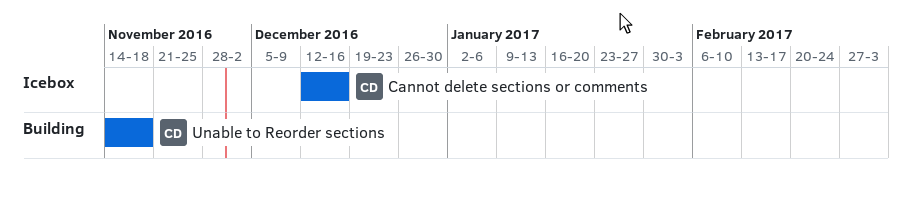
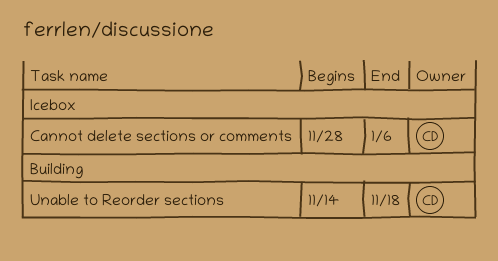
Cannot delete sections or comments, start: Dec 12 -> Nov 28
Cannot delete sections or comments, due: Dec 16 -> Jan 6

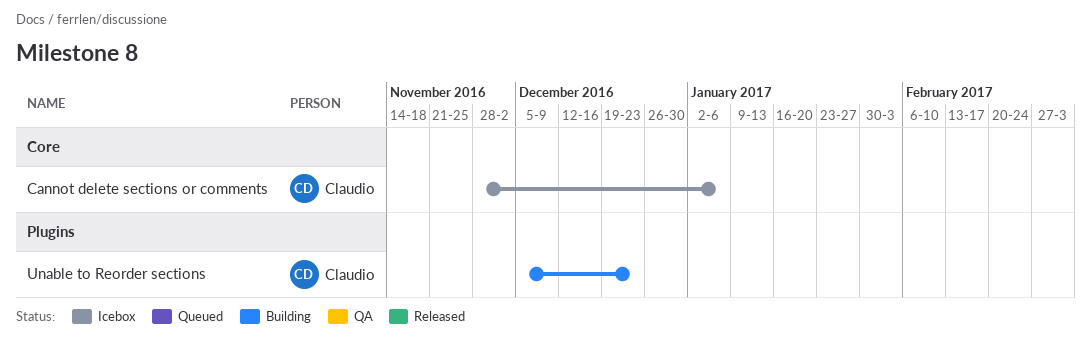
Unable to Reorder sections, start: Nov 14 -> Dec 5
Unable to Reorder sections, due: Nov 18 -> Dec 23

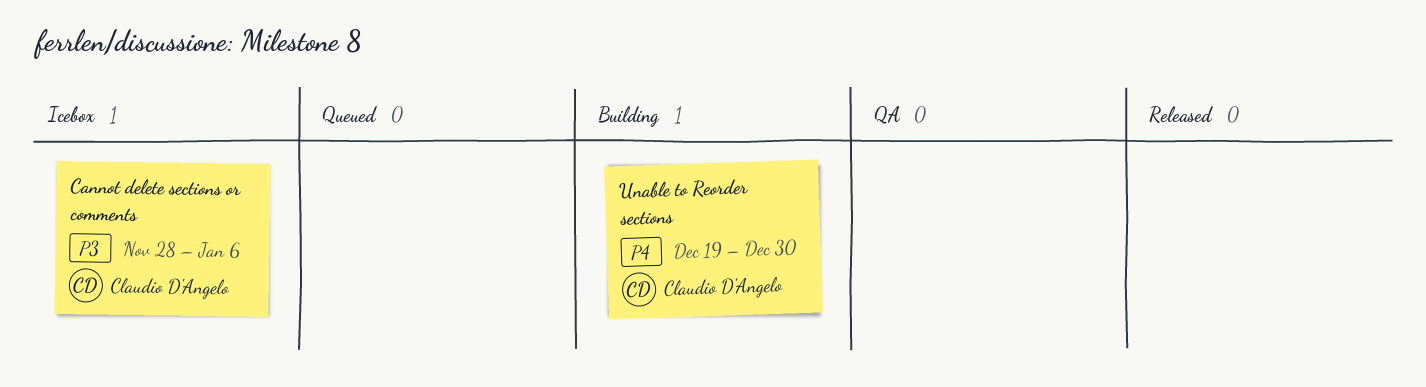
Unable to Reorder sections, start: Dec 5 -> Dec 19
Unable to Reorder sections, due: Dec 23 -> Dec 30

